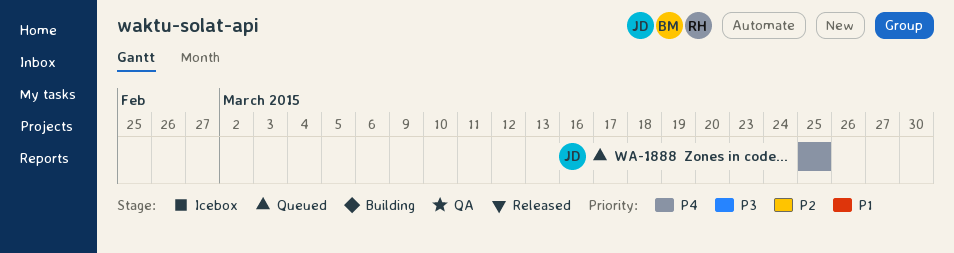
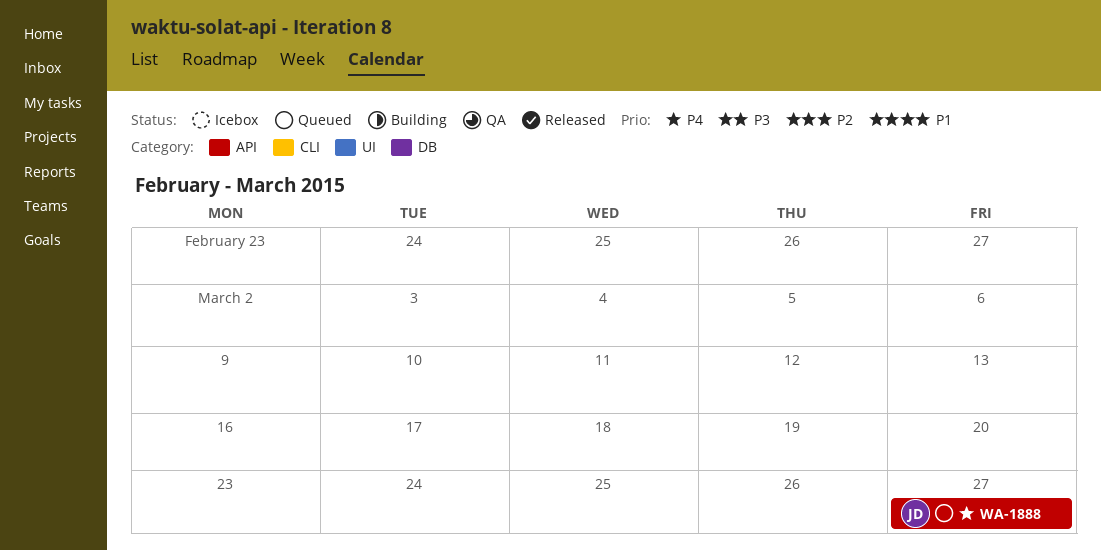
WA-1888, start: Mar 25 -> Mar 27
WA-1888, due: Mar 25 -> Mar 27

